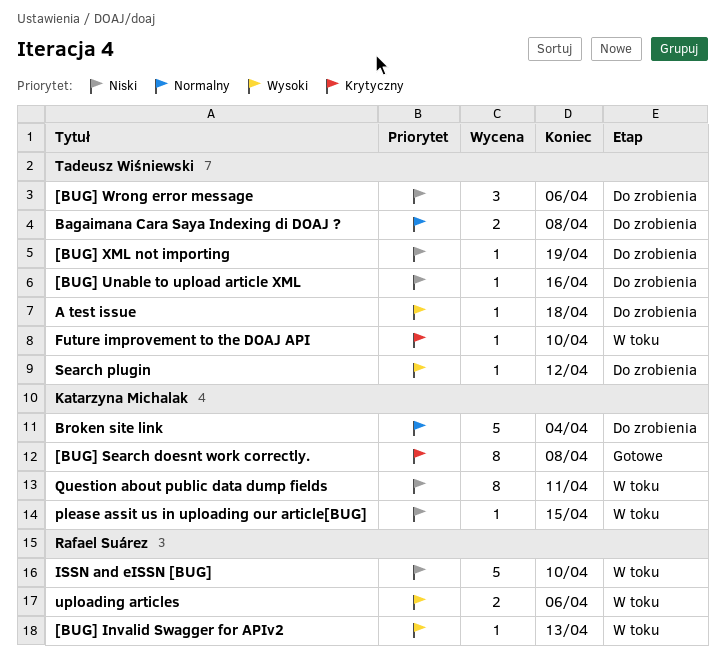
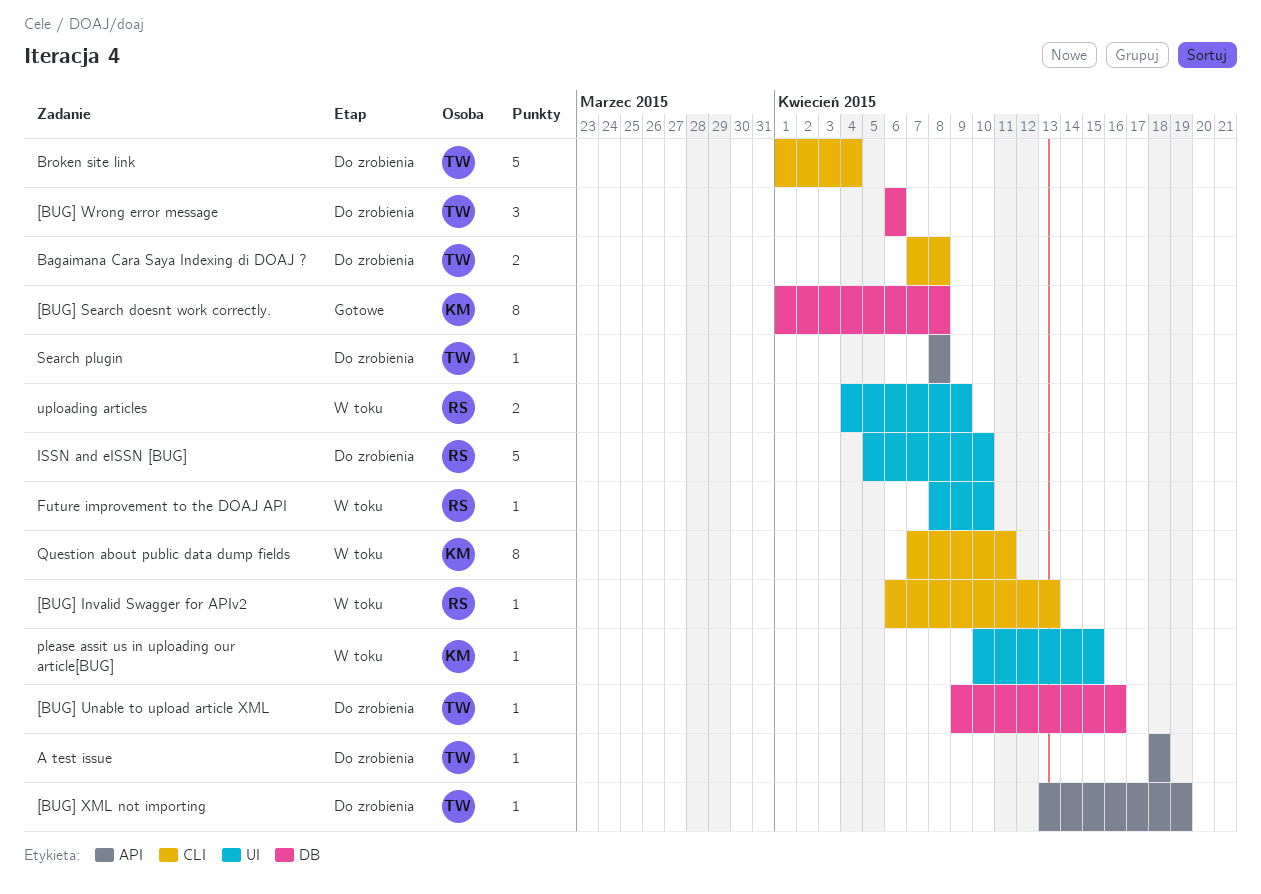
Broken site link, owner: Katarzyna Michalak -> Tadeusz Wiśniewski
Future improvement to the DOAJ API, owner: Tadeusz Wiśniewski -> Rafael Suárez
ISSN and eISSN [BUG], status: W toku -> Do zrobienia
Search plugin, due: Apr 12 -> Apr 8
uploading articles, due: Apr 6 -> Apr 9

